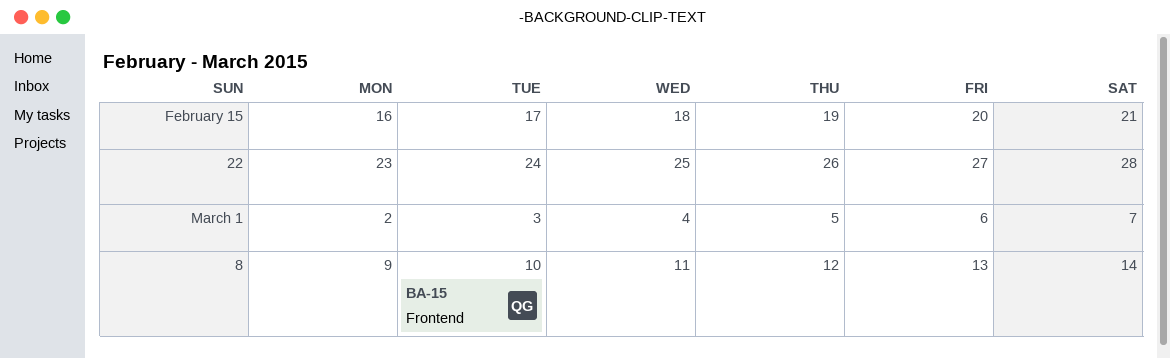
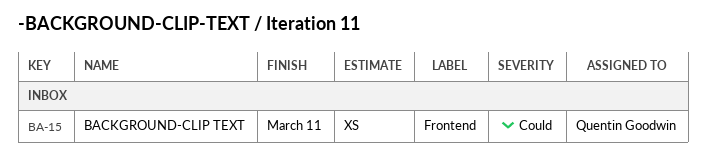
BA-15, due: Mar 10 -> Mar 11

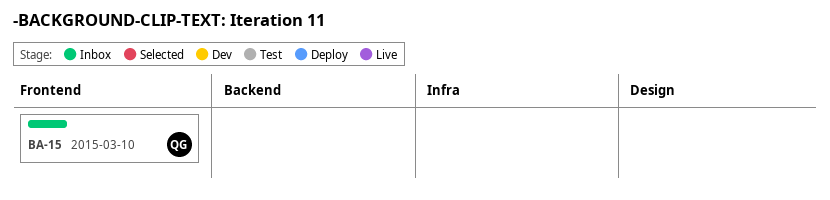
BA-15, due: Mar 11 -> Mar 10

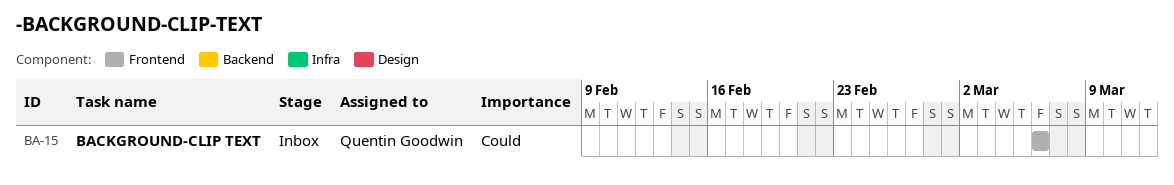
BA-15, due: Mar 10 -> Mar 6

